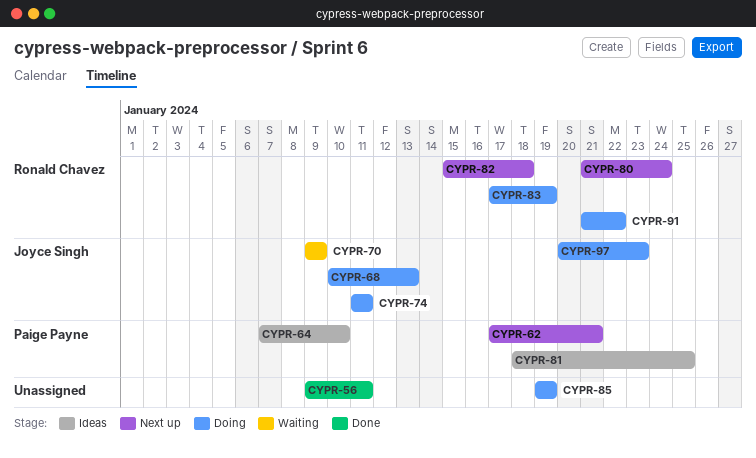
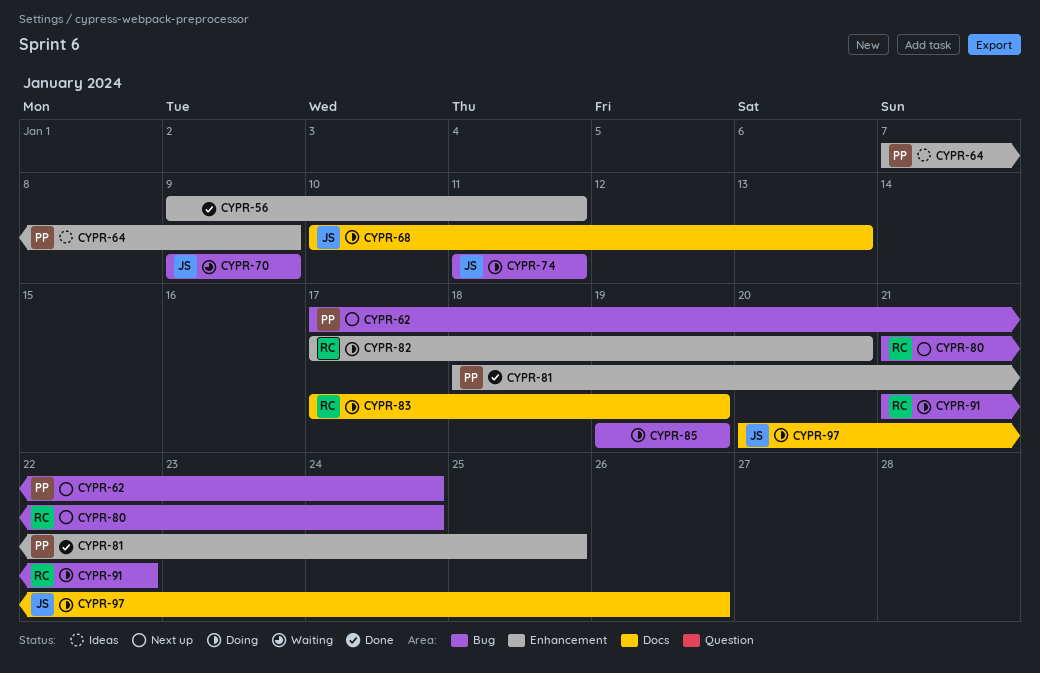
CYPR-62, due: Jan 21 -> Jan 24
CYPR-64, due: Jan 10 -> Jan 9
CYPR-81, status: Ideas -> Done
CYPR-82, status: Next up -> Doing
CYPR-82, start: Jan 15 -> Jan 17
CYPR-82, due: Jan 18 -> Jan 20
CYPR-97, due: Jan 23 -> Jan 26

